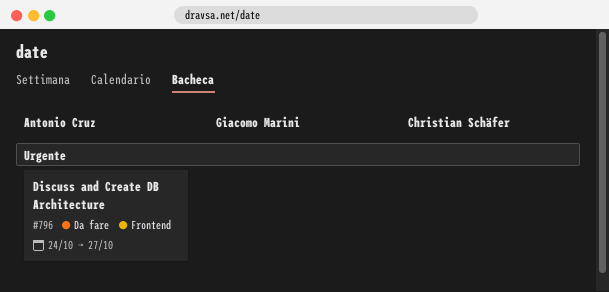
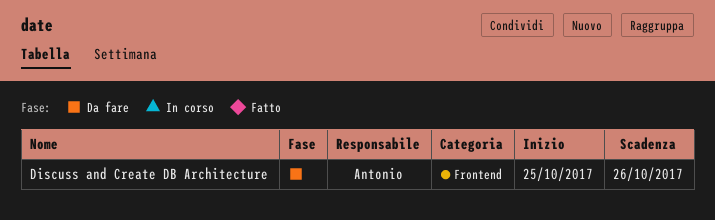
Discuss and Create DB Architecture, start: Oct 24 -> Oct 25
Discuss and Create DB Architecture, due: Oct 27 -> Oct 26

